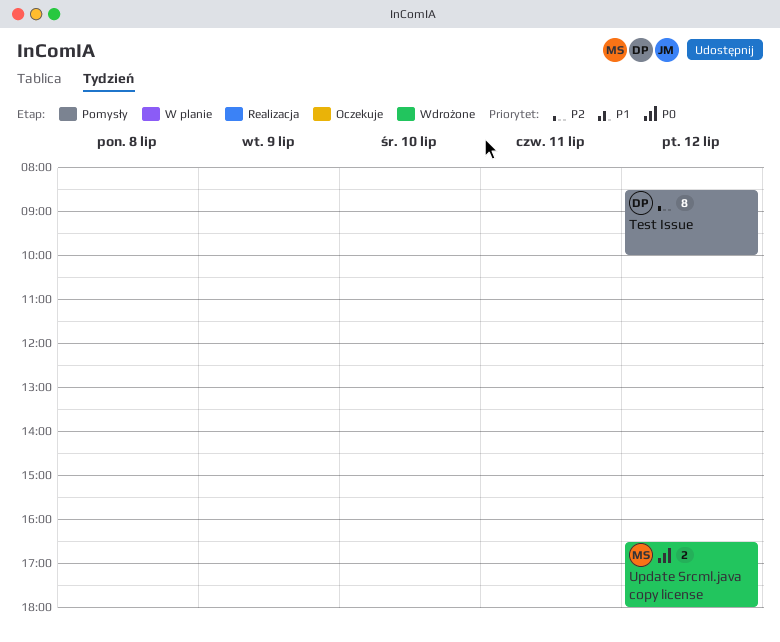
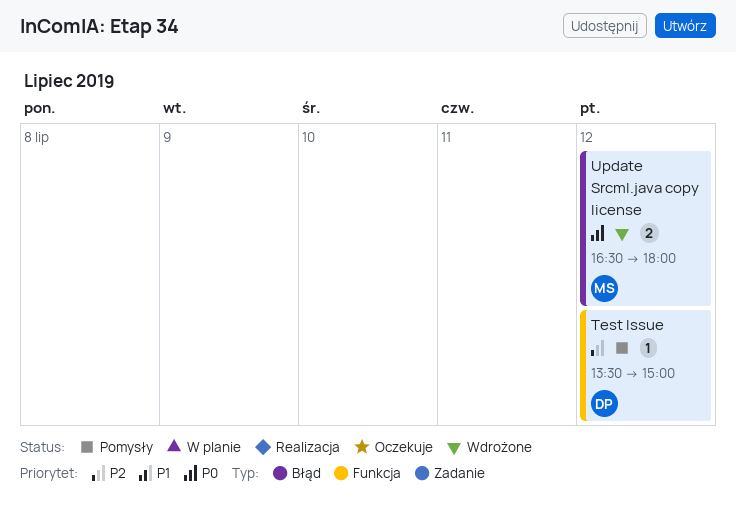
Test Issue, estimate: 8 -> 1
Test Issue, begins: 08:30 -> 13:30
Test Issue, ends: 10:00 -> 15:00

